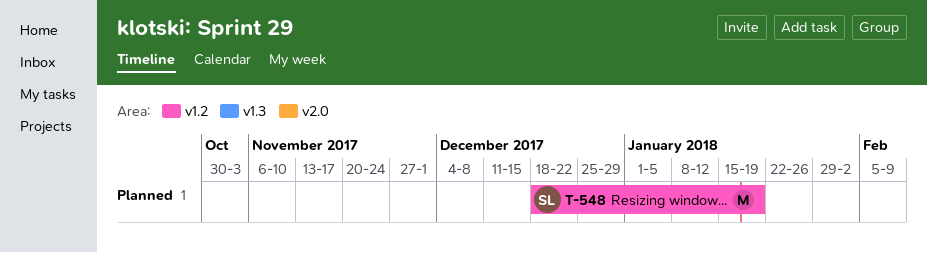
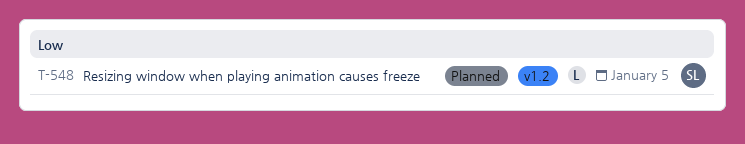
T-548, estimate: M -> L
T-548, due: Jan 19 -> Jan 5

